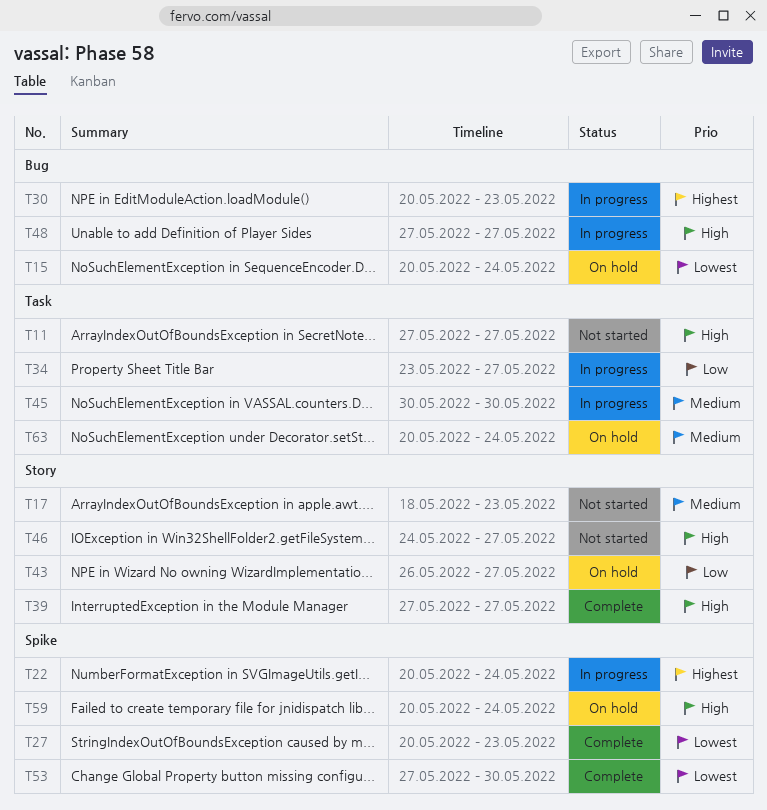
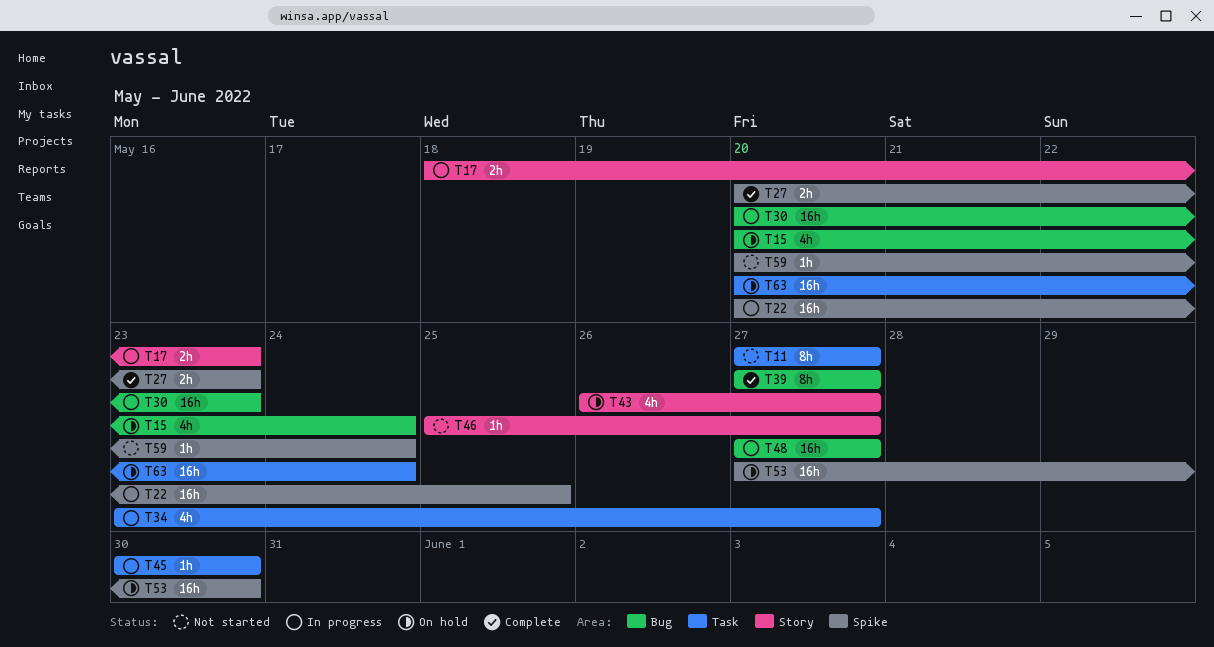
T17, status: Not started -> In progress
T22, due: May 24 -> May 25
T39, label: Story -> Bug
T46, start: May 24 -> May 25
T53, status: Complete -> On hold
T59, status: On hold -> Not started

